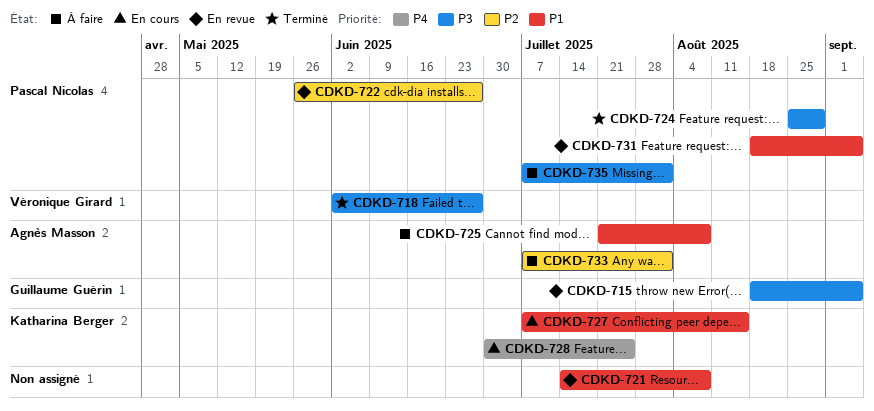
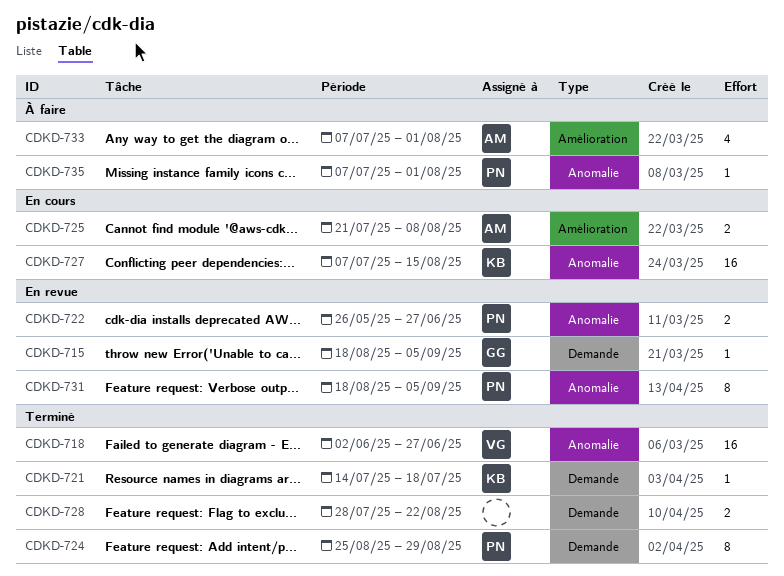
CDKD-721, status: En revue -> Terminé
CDKD-721, owner: none -> Katharina Berger
CDKD-721, due: Aug 8 -> Jul 18
CDKD-725, status: À faire -> En cours
CDKD-728, status: En cours -> Terminé
CDKD-728, owner: Katharina Berger -> none
CDKD-728, start: Jun 30 -> Jul 28
CDKD-728, due: Jul 25 -> Aug 22

